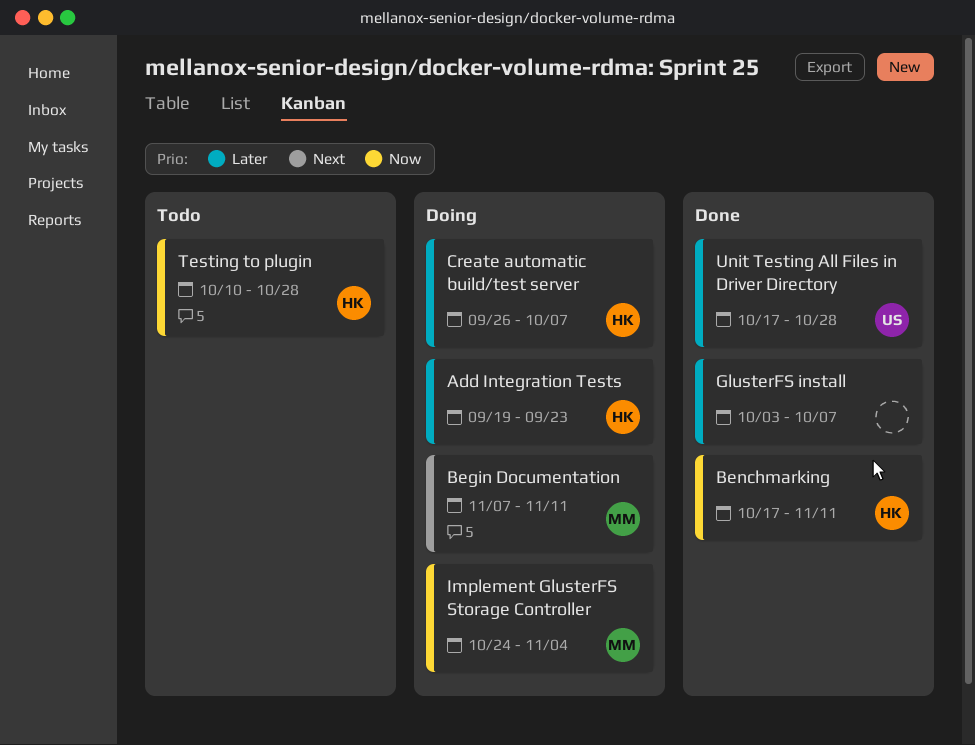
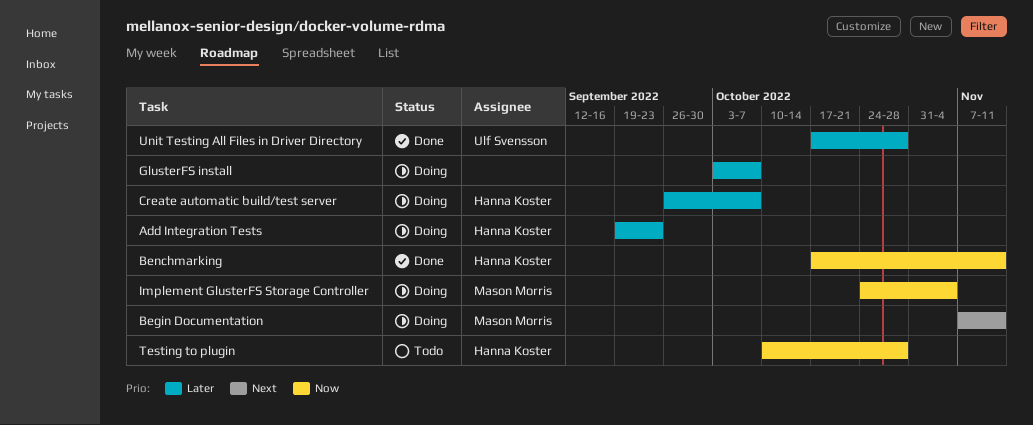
GlusterFS install, status: Done -> Doing

